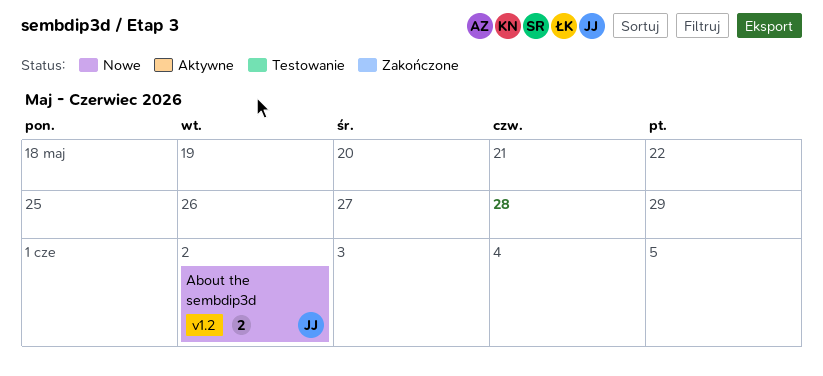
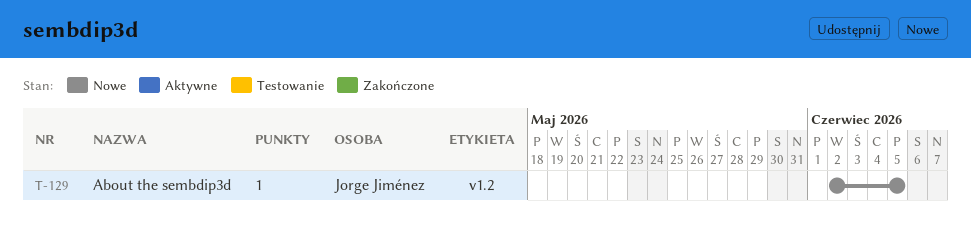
About the sembdip3d, estimate: 2 -> 1
About the sembdip3d, due: Jun 2 -> Jun 5

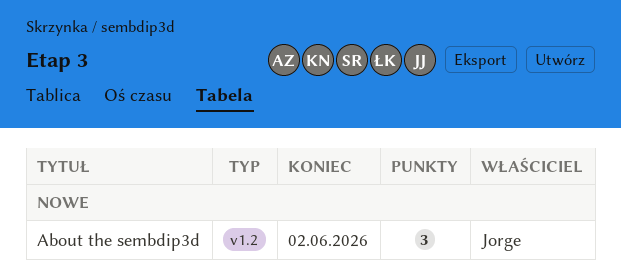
About the sembdip3d, estimate: 1 -> 3
About the sembdip3d, due: Jun 5 -> Jun 2

